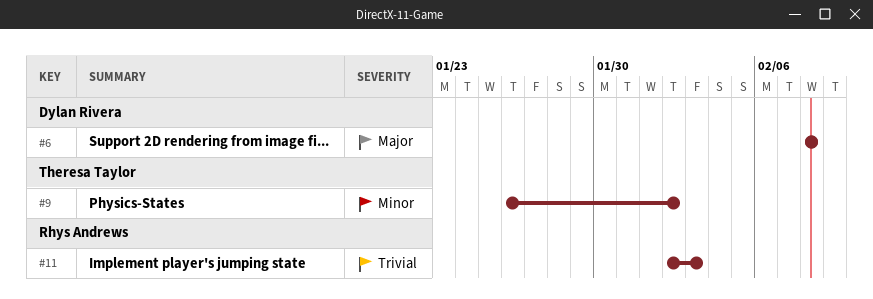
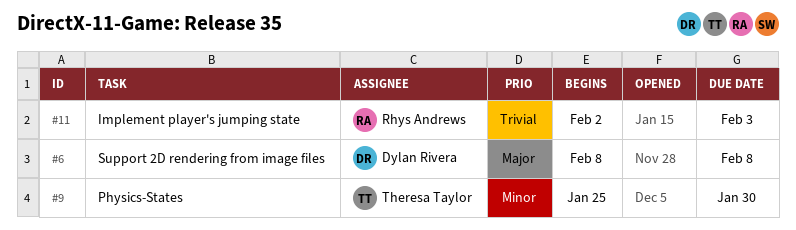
#9, start: Jan 26 -> Jan 25
#9, due: Feb 2 -> Jan 30

